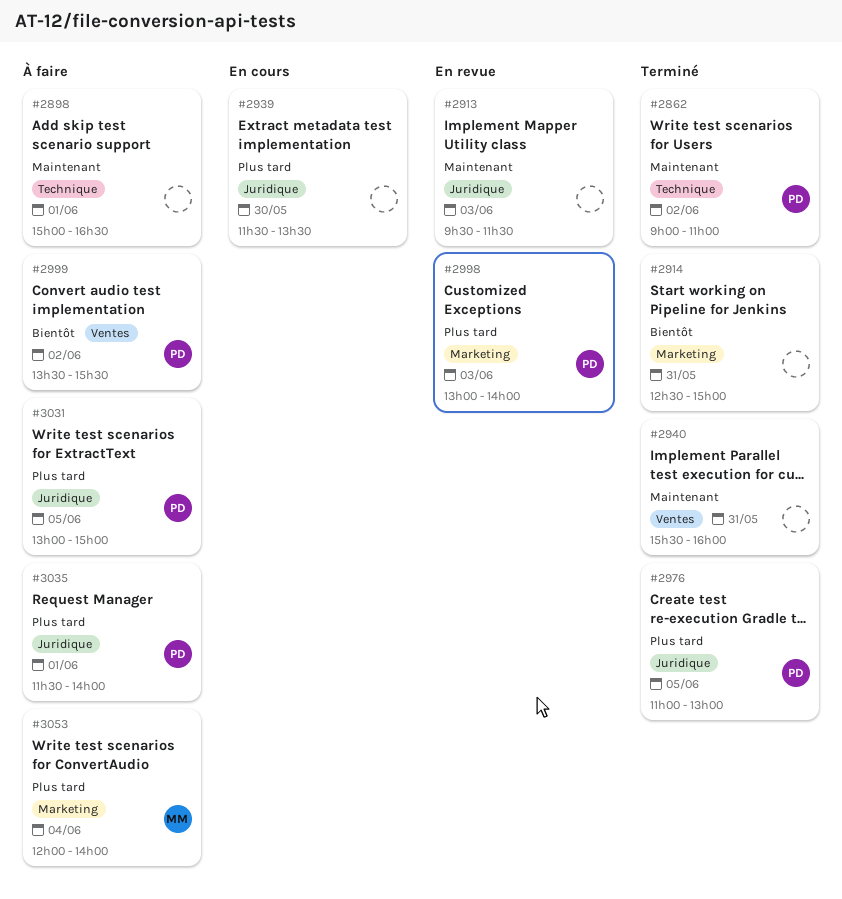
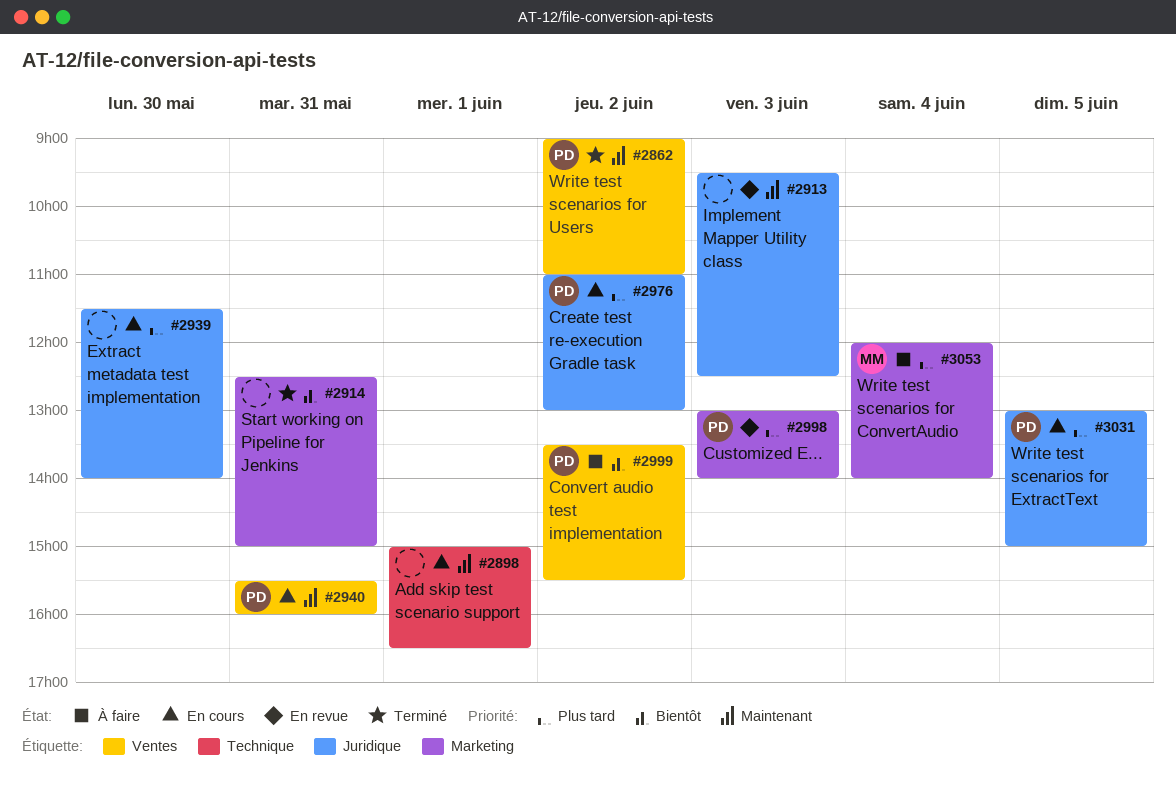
#2862, label: Technique -> Ventes
#2898, status: À faire -> En cours
#2913, ends: 11:30 -> 12:30
#2939, ends: 13:30 -> 14:00
#2940, status: Terminé -> En cours
#2940, owner: none -> PD
#2976, status: Terminé -> En cours
#2976, day: Jun 5 -> Jun 2
#3031, status: À faire -> En cours
#3035: present -> none

